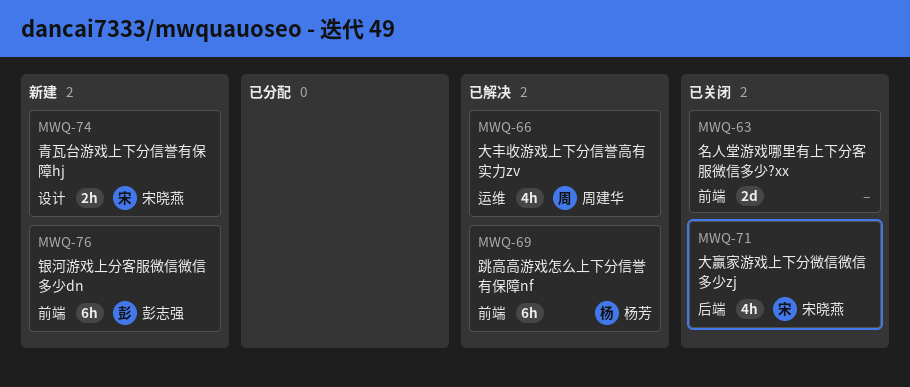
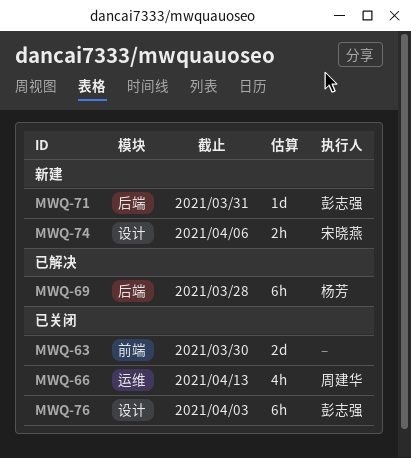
MWQ-66, status: 已解决 -> 已关闭
MWQ-69, label: 前端 -> 后端
MWQ-71, status: 已关闭 -> 新建
MWQ-71, owner: 宋晓燕 -> 彭志强
MWQ-71, estimate: 4h -> 1d
MWQ-76, status: 新建 -> 已关闭
MWQ-76, label: 前端 -> 设计

